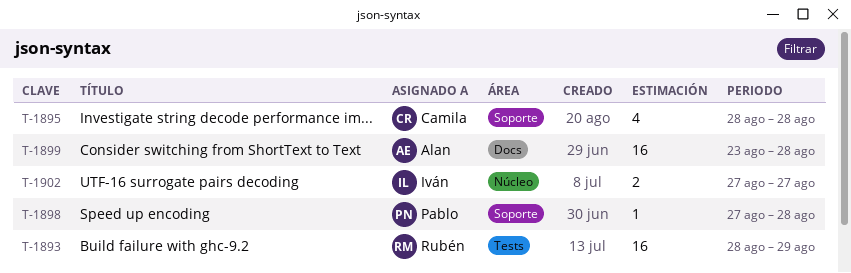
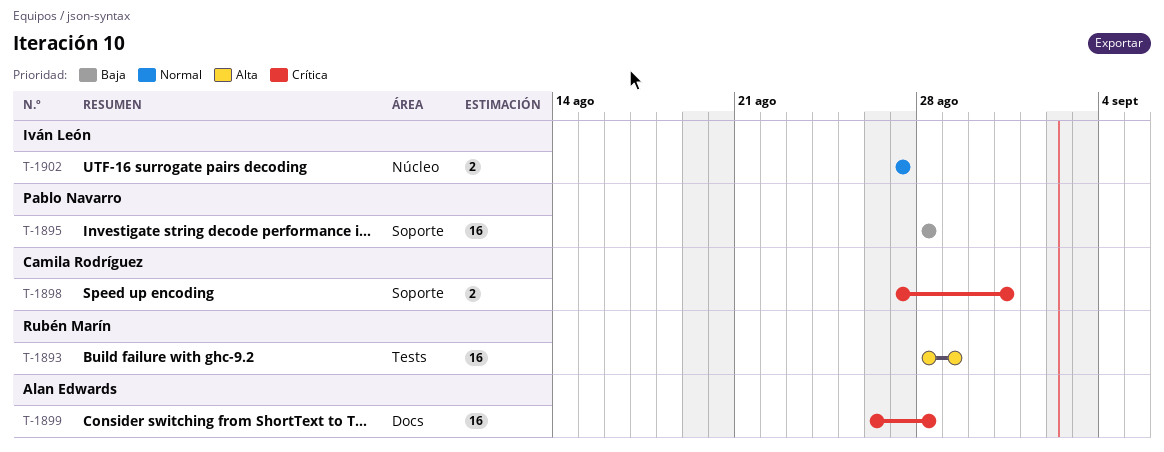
T-1895, owner: Camila Rodríguez -> Pablo Navarro
T-1895, estimate: 4 -> 16
T-1898, owner: Pablo Navarro -> Camila Rodríguez
T-1898, estimate: 1 -> 2
T-1898, due: Aug 28 -> Aug 31
T-1899, start: Aug 23 -> Aug 26

